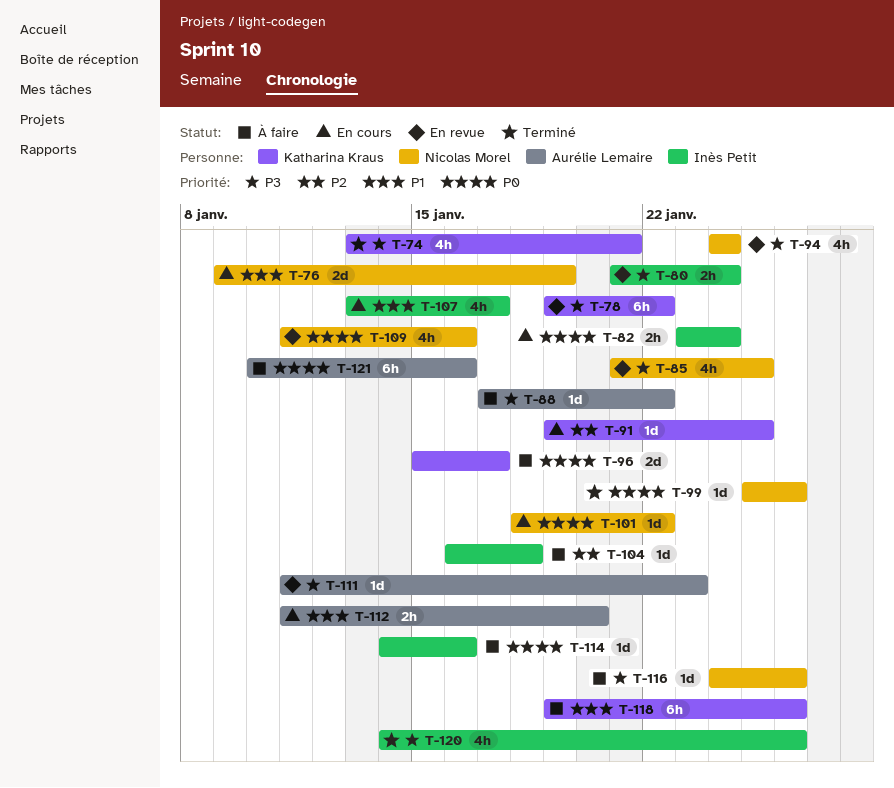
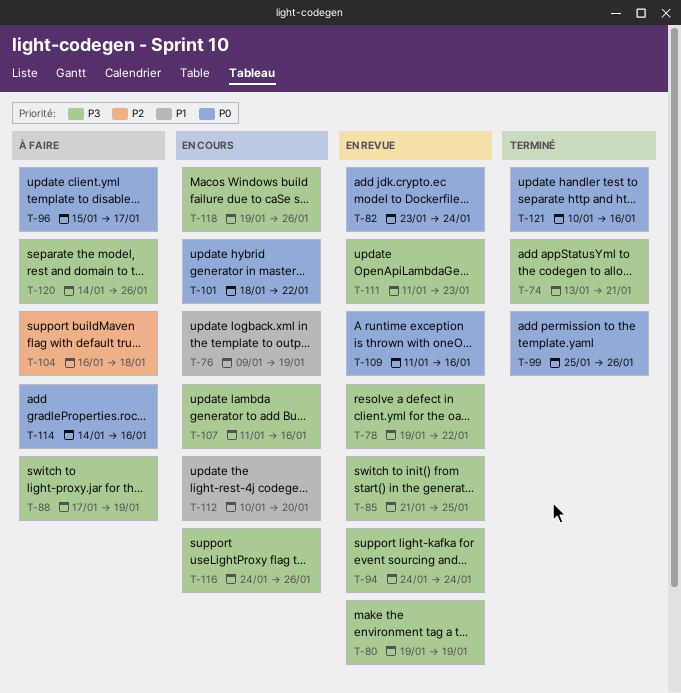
T-80, start: Jan 21 -> Jan 19
T-80, due: Jan 24 -> Jan 19
T-82, status: En cours -> En revue
T-88, due: Jan 22 -> Jan 19
T-91: present -> none
T-107, priority: P1 -> P3
T-107, start: Jan 13 -> Jan 11
T-107, due: Jan 17 -> Jan 16
T-112, start: Jan 11 -> Jan 10
T-116, status: À faire -> En cours
T-118, status: À faire -> En cours
T-118, priority: P1 -> P3
T-120, status: Terminé -> À faire
T-121, status: À faire -> Terminé

